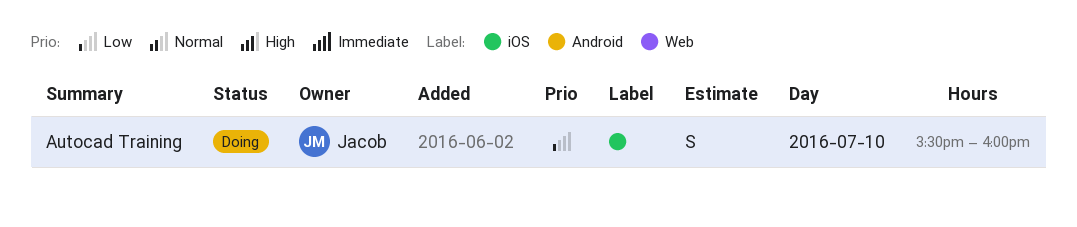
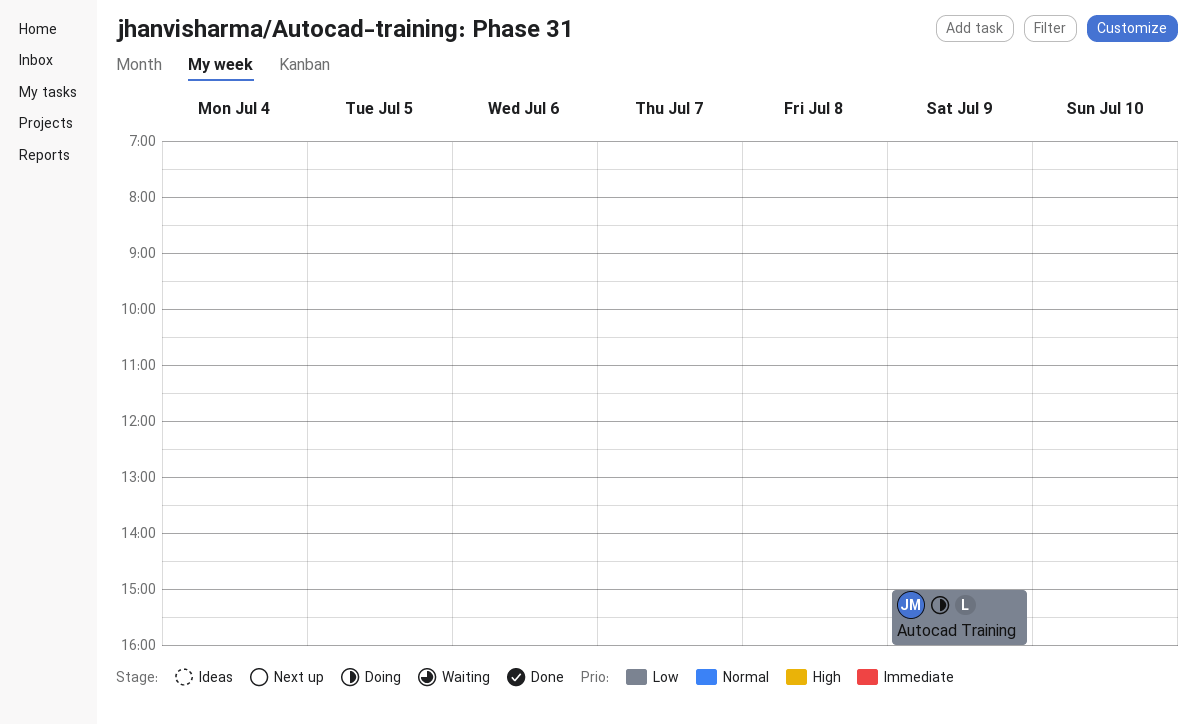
Autocad Training, estimate: S -> L
Autocad Training, day: Jul 10 -> Jul 9
Autocad Training, begins: 15:30 -> 15:00

